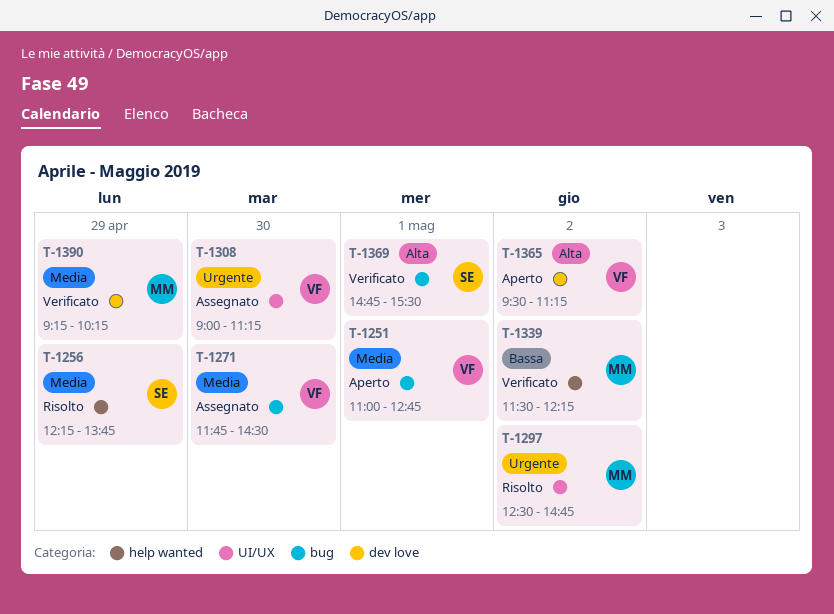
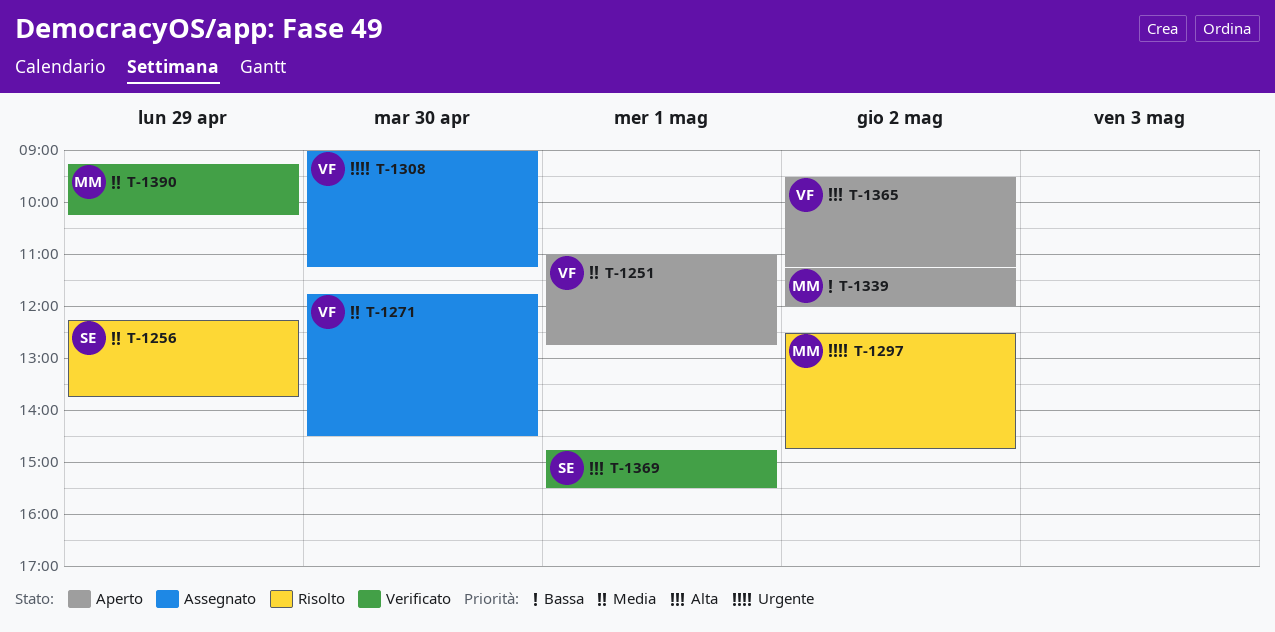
T-1339, status: Verificato -> Aperto
T-1339, begins: 11:30 -> 11:15
T-1339, ends: 12:15 -> 12:00

